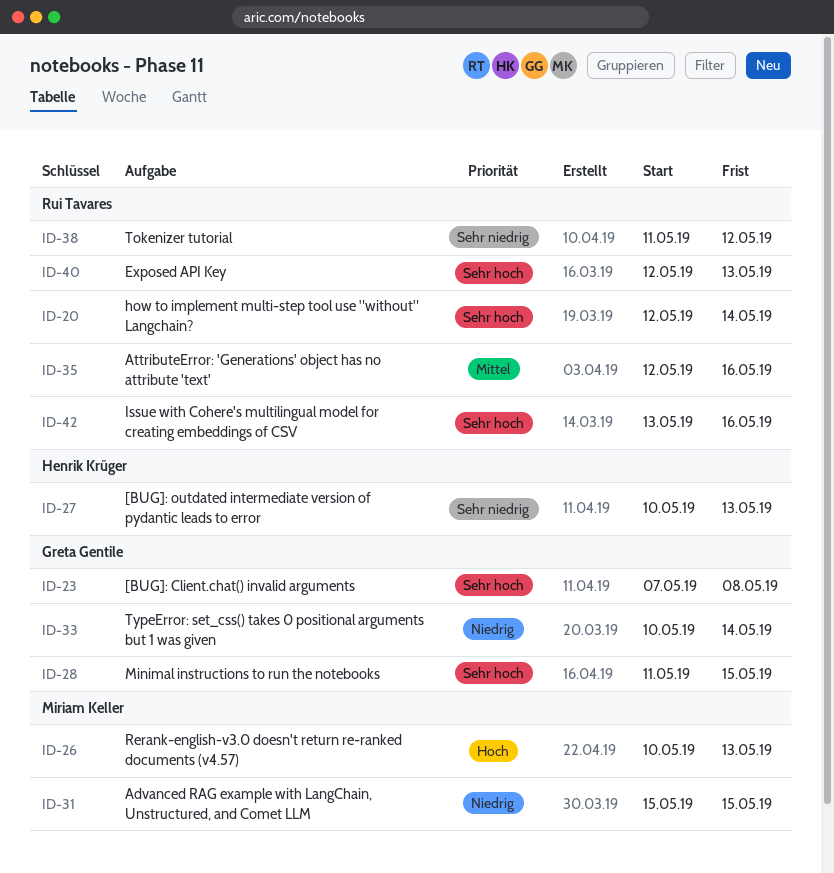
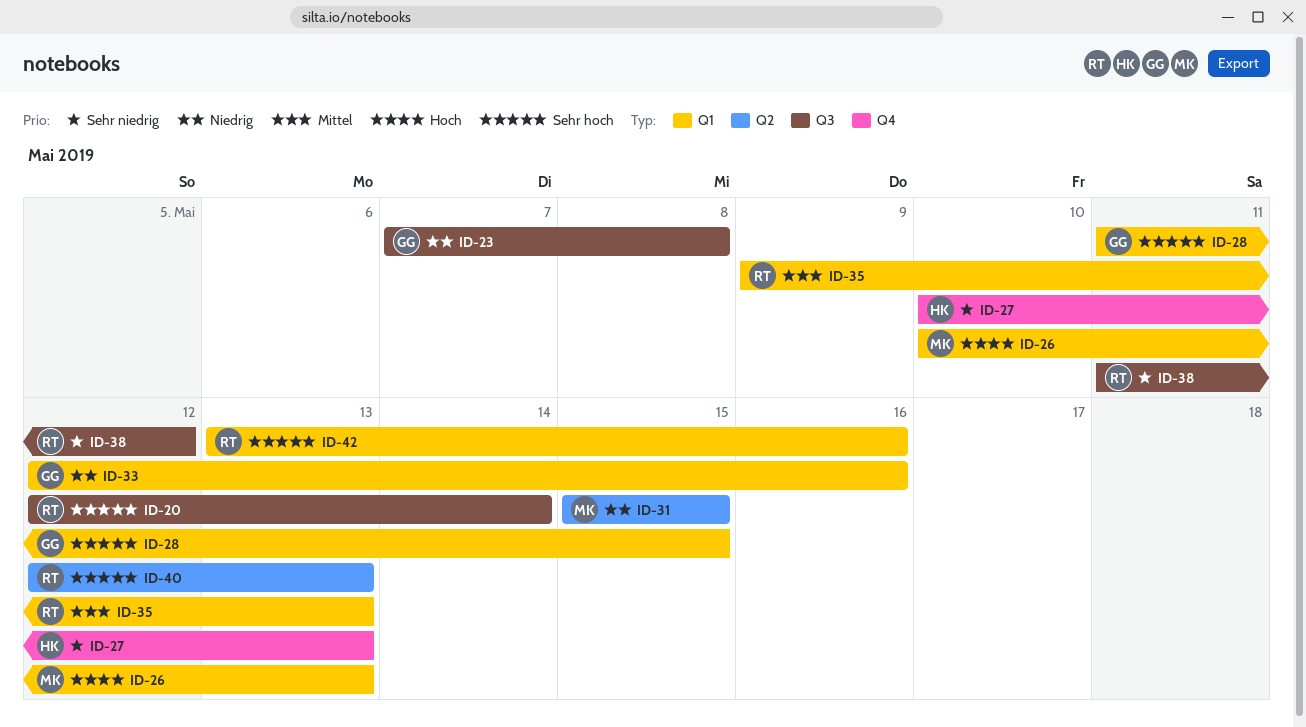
ID-23, priority: Sehr hoch -> Niedrig
ID-33, start: May 10 -> May 12
ID-33, due: May 14 -> May 16
ID-35, start: May 12 -> May 9
ID-35, due: May 16 -> May 13

